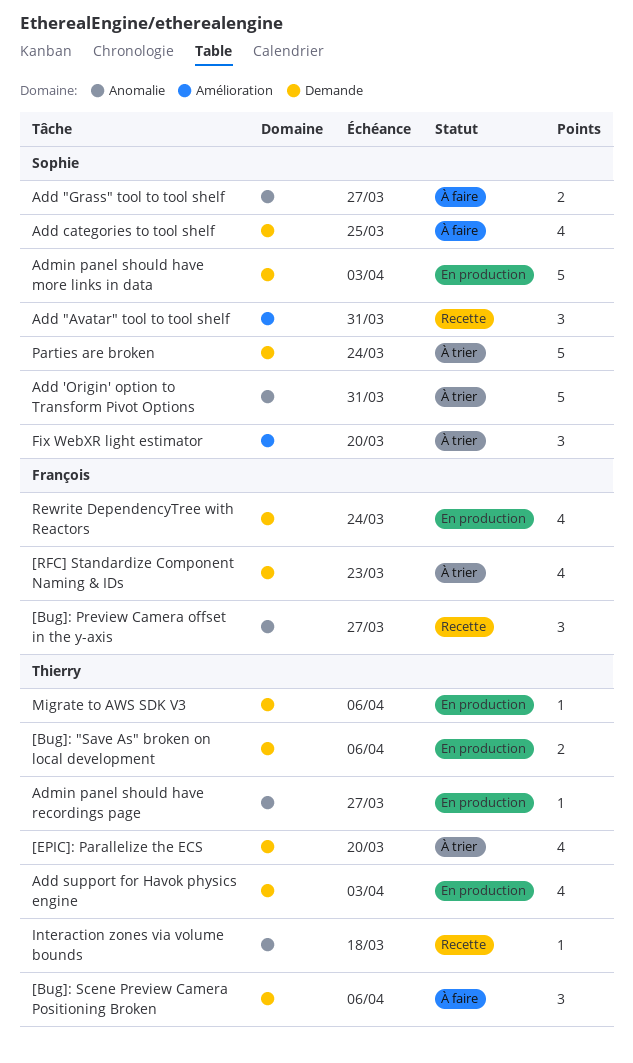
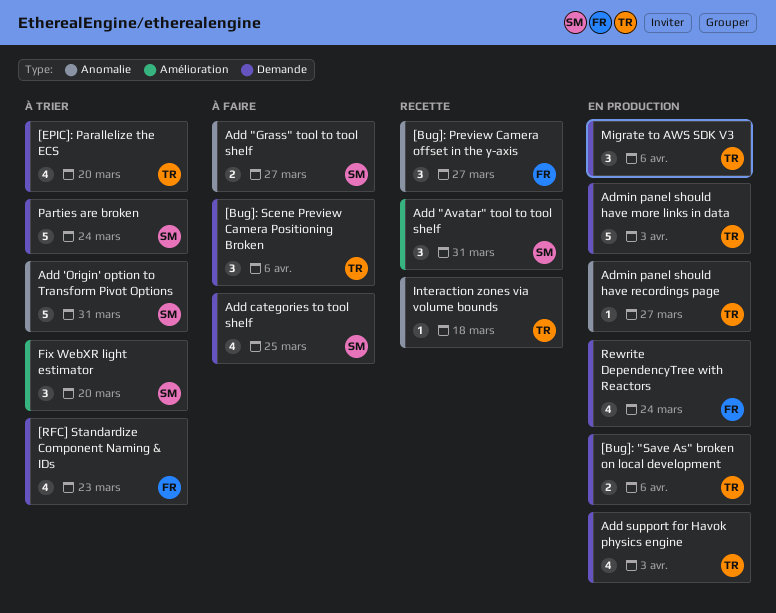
Admin panel should have more links in data, owner: Sophie -> Thierry
Migrate to AWS SDK V3, estimate: 1 -> 3

